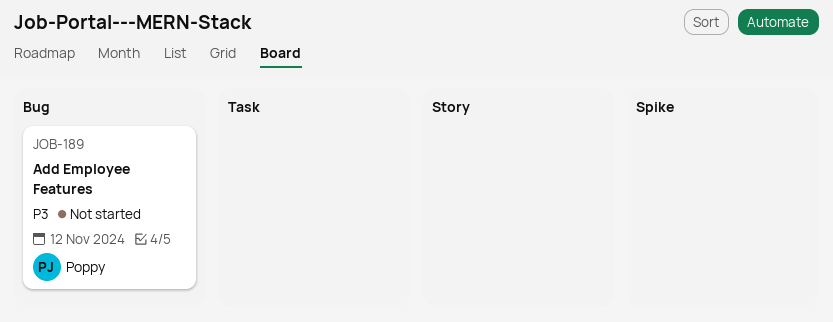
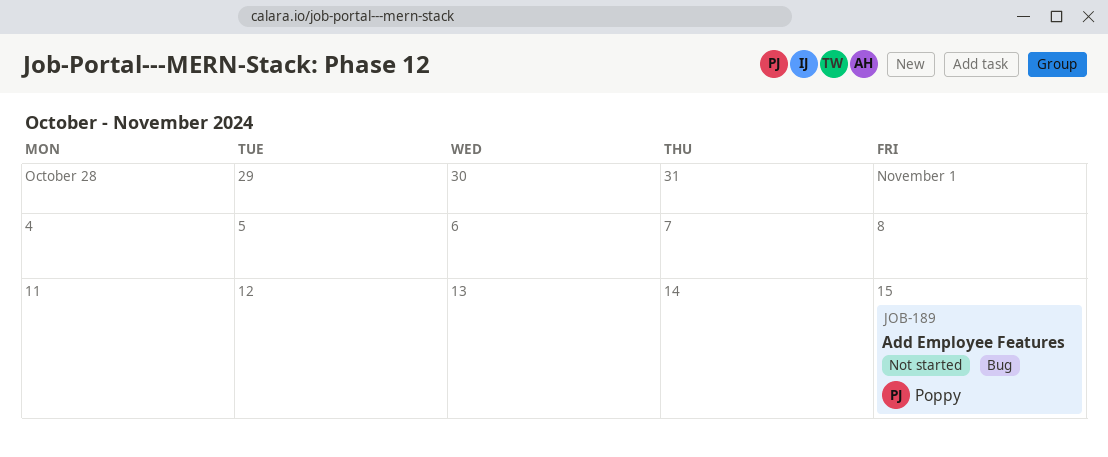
JOB-189, due: Nov 12 -> Nov 15

